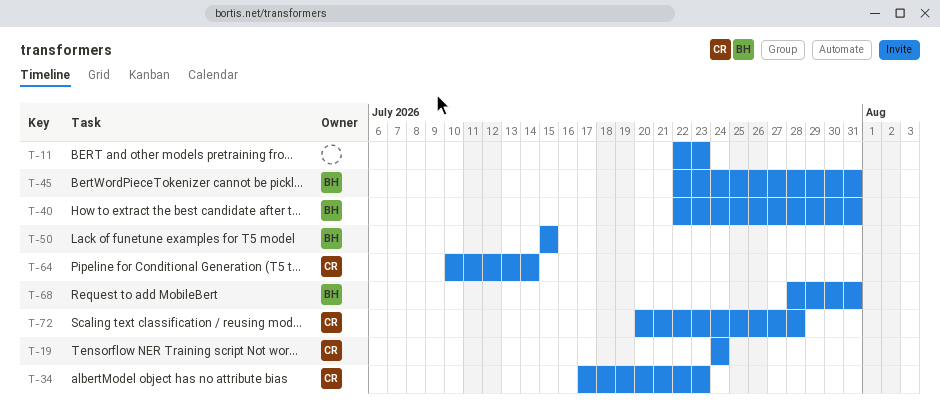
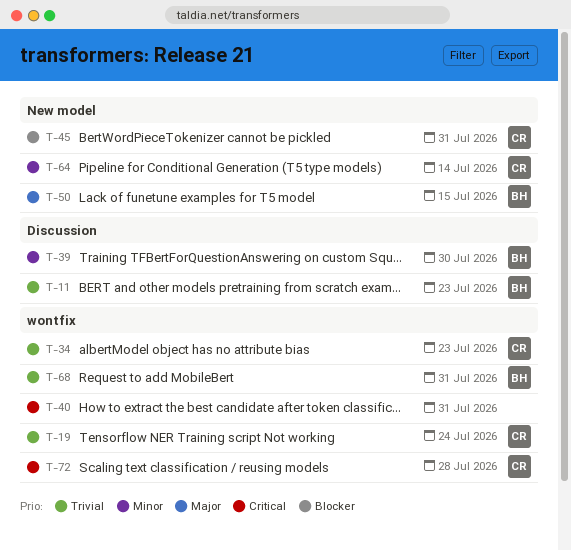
T-11, owner: none -> BH
T-39: none -> present
T-40, owner: BH -> none
T-45, owner: BH -> CR

